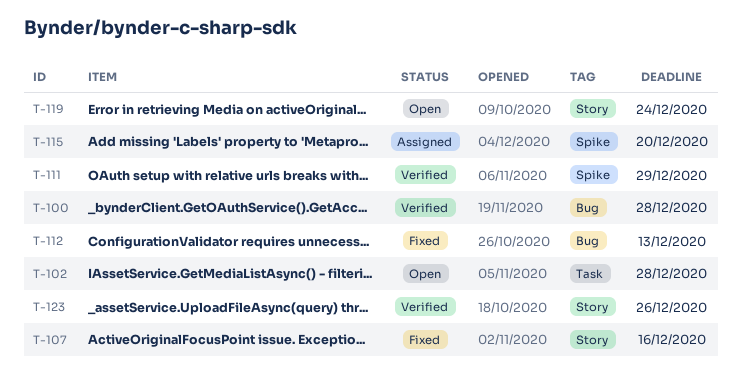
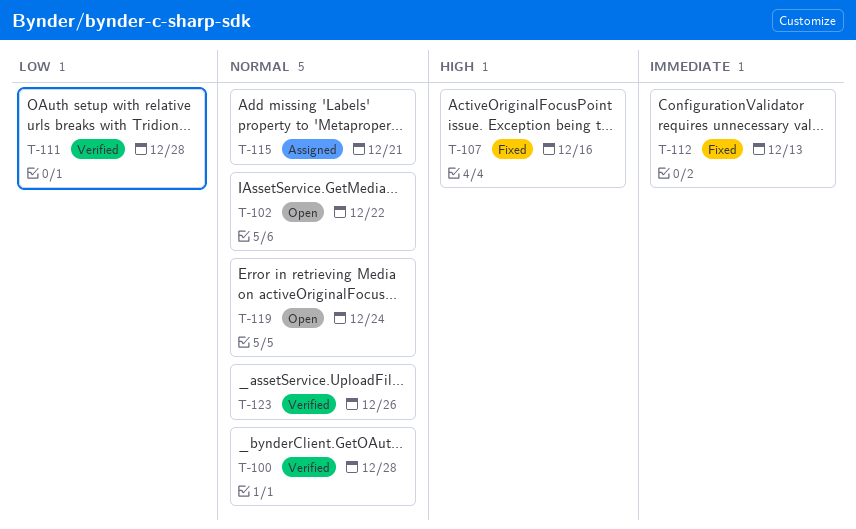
T-102, due: Dec 28 -> Dec 22
T-111, due: Dec 29 -> Dec 28
T-115, due: Dec 20 -> Dec 21

